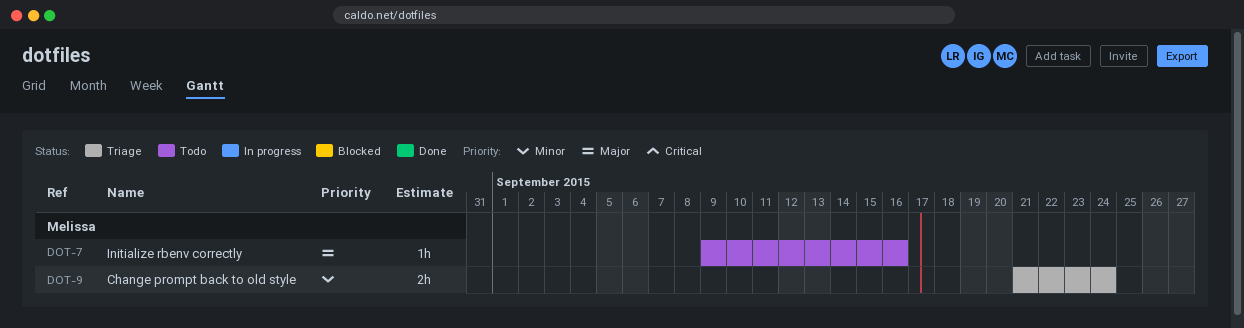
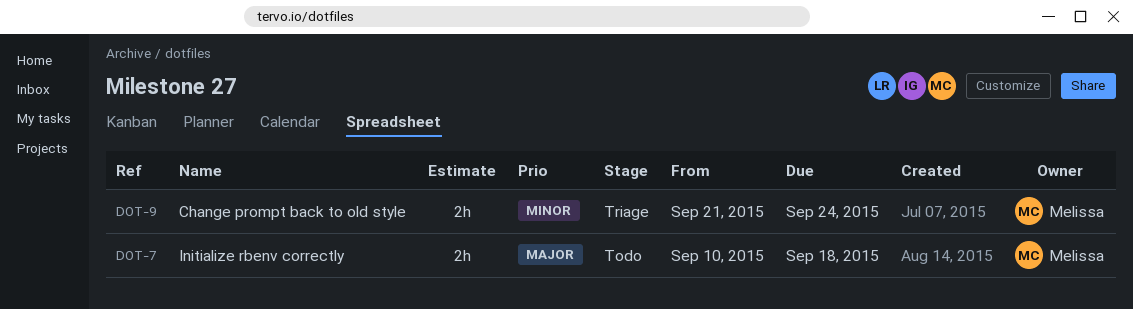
DOT-7, estimate: 1h -> 2h
DOT-7, start: Sep 9 -> Sep 10
DOT-7, due: Sep 16 -> Sep 18

